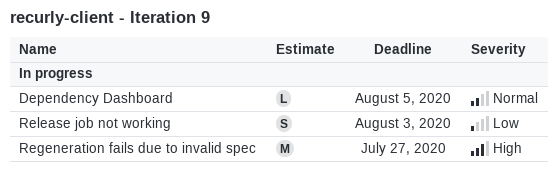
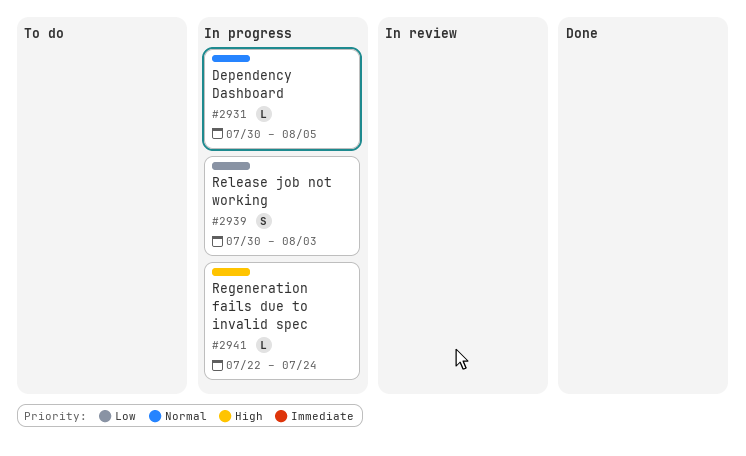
Regeneration fails due to invalid spec, estimate: M -> L
Regeneration fails due to invalid spec, due: Jul 27 -> Jul 24

